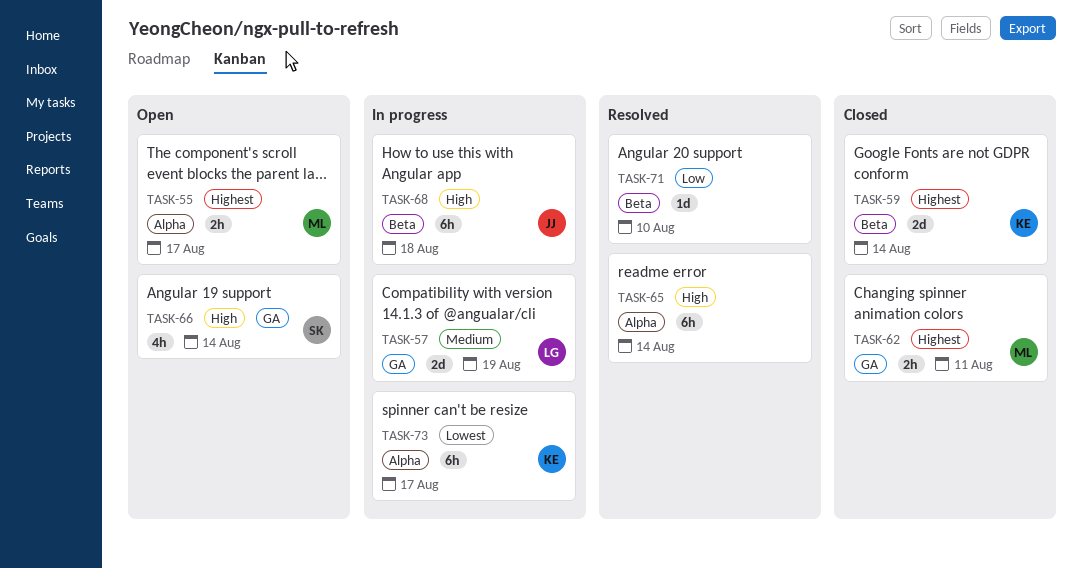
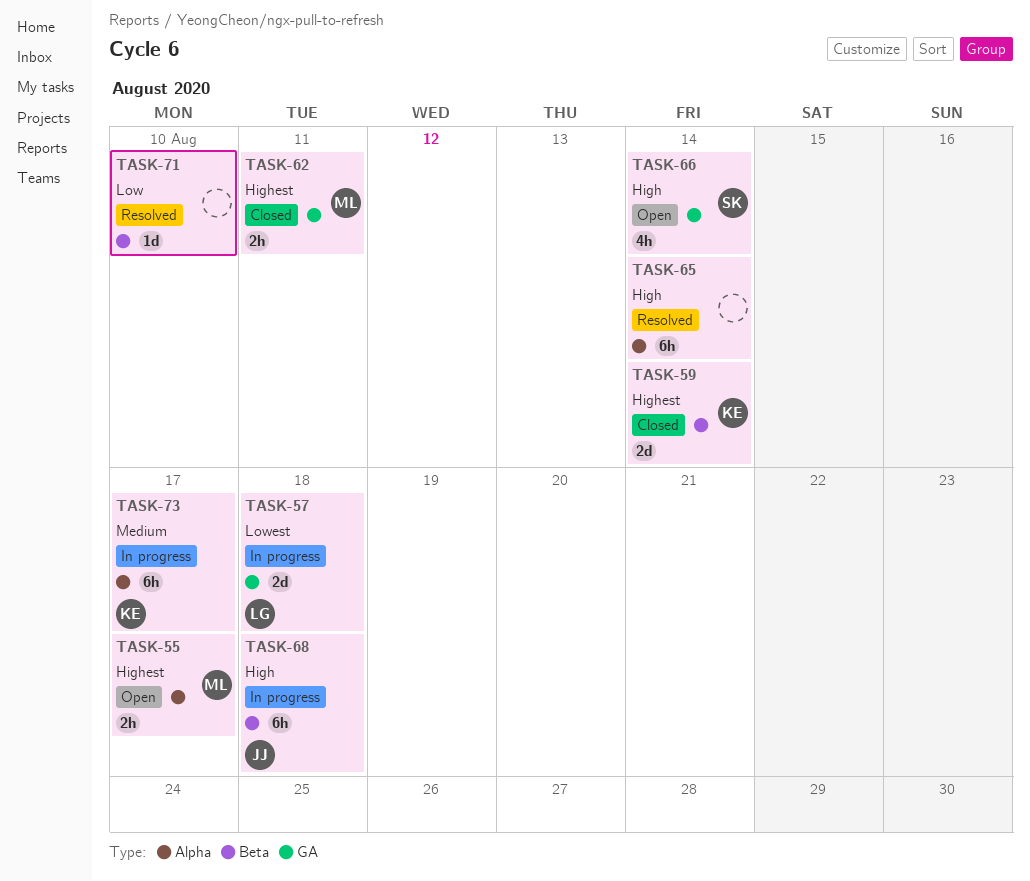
TASK-57, priority: Medium -> Lowest
TASK-57, due: Aug 19 -> Aug 18
TASK-73, priority: Lowest -> Medium

